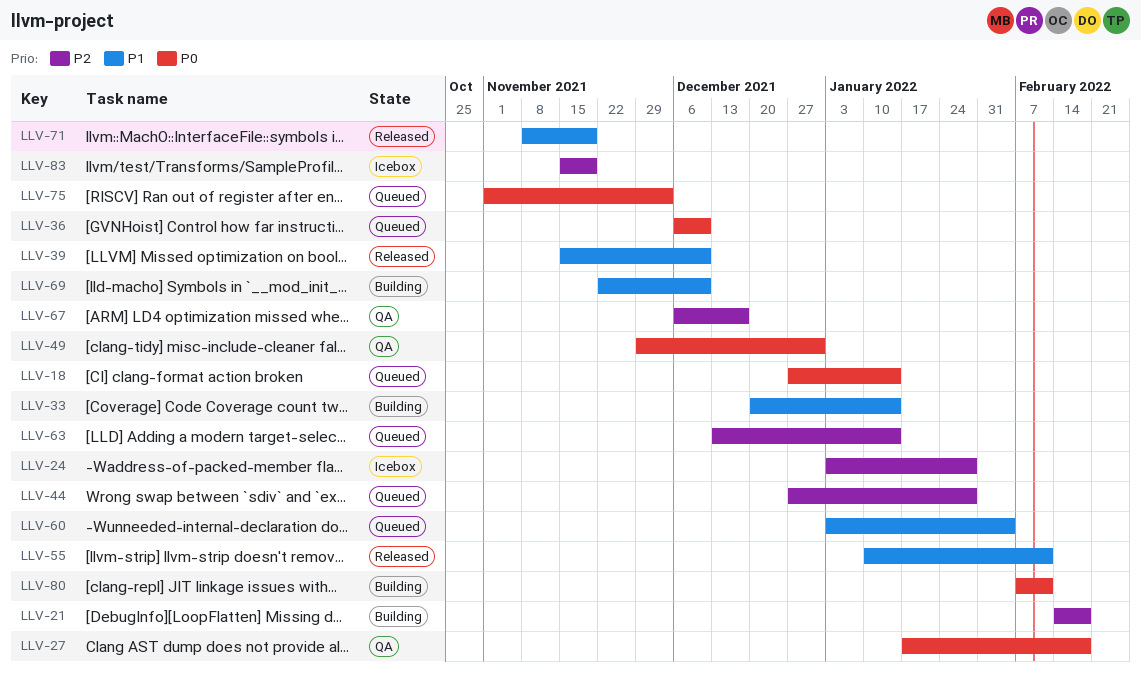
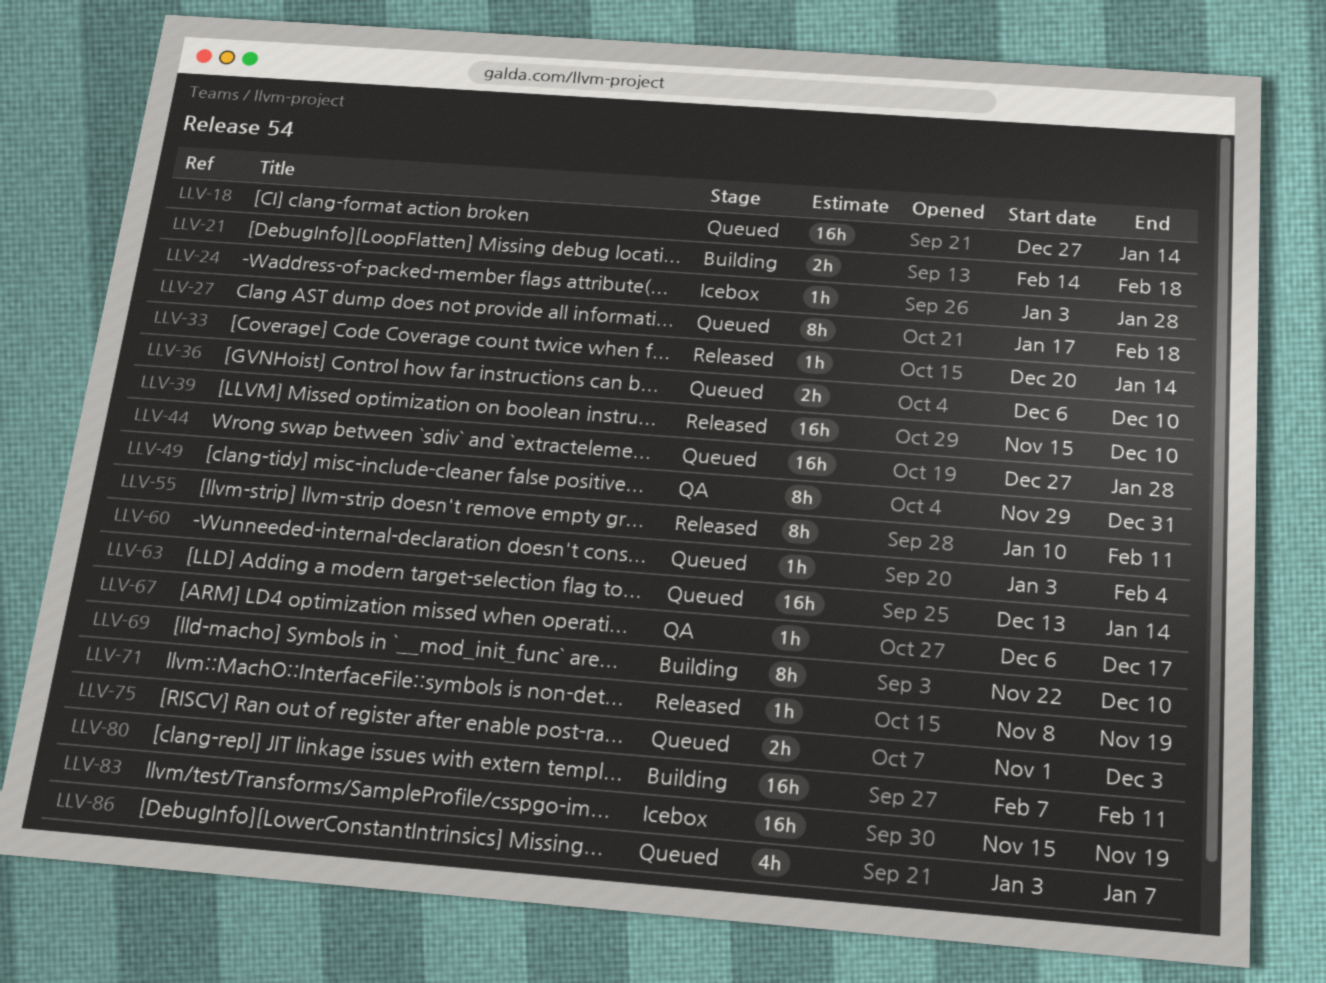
LLV-27, status: QA -> Queued
LLV-33, status: Building -> Released
LLV-86: none -> present

